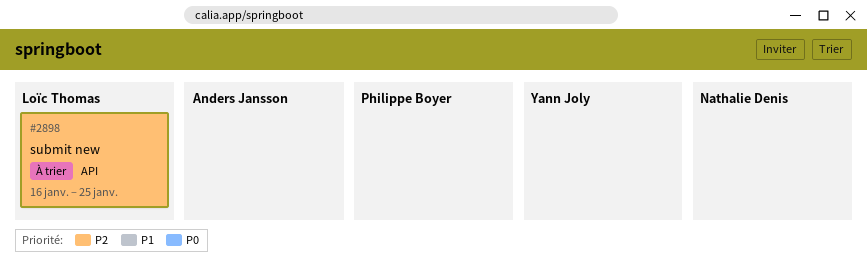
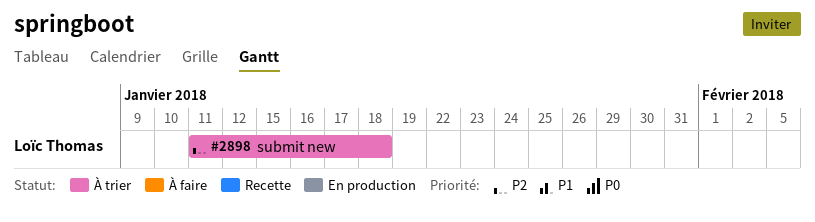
#2898, start: Jan 16 -> Jan 11
#2898, due: Jan 25 -> Jan 18

